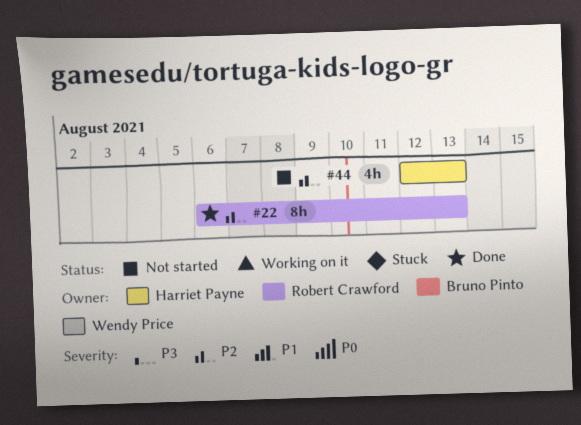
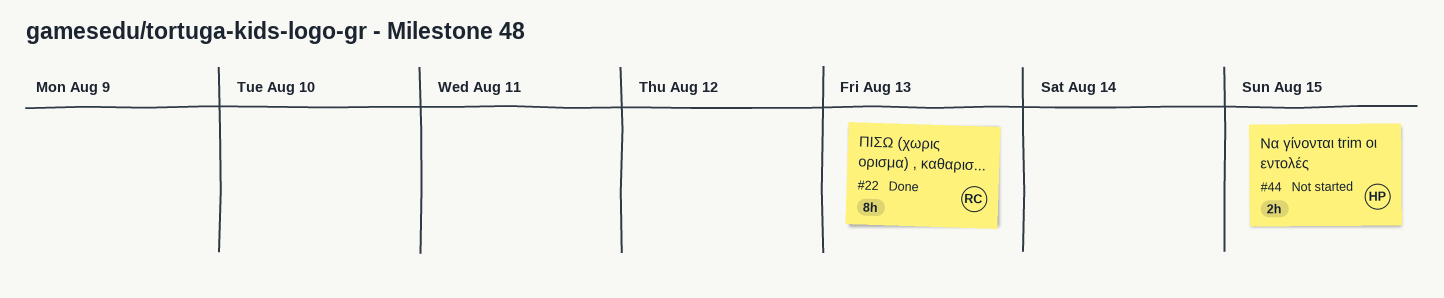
#44, estimate: 4h -> 2h
#44, due: Aug 13 -> Aug 15

